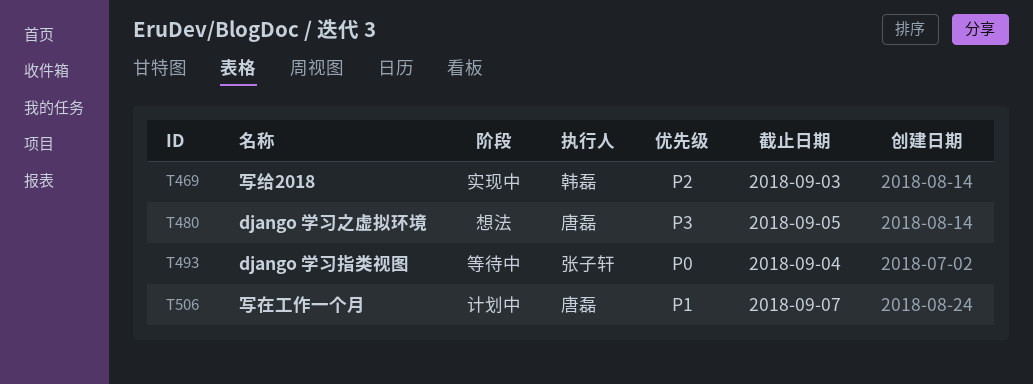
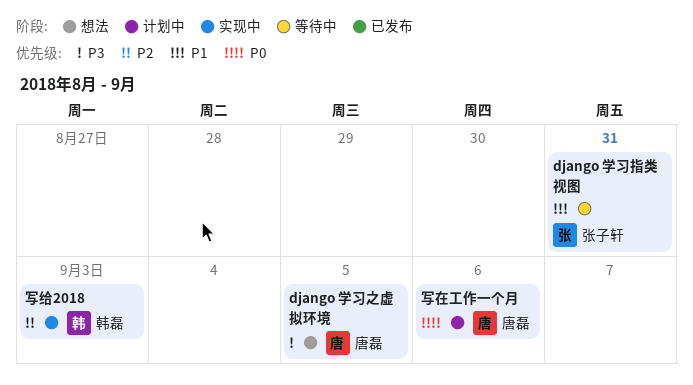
django 学习指类视图, priority: P0 -> P1
django 学习指类视图, due: Sep 4 -> Aug 31
写在工作一个月, priority: P1 -> P0
写在工作一个月, due: Sep 7 -> Sep 6

